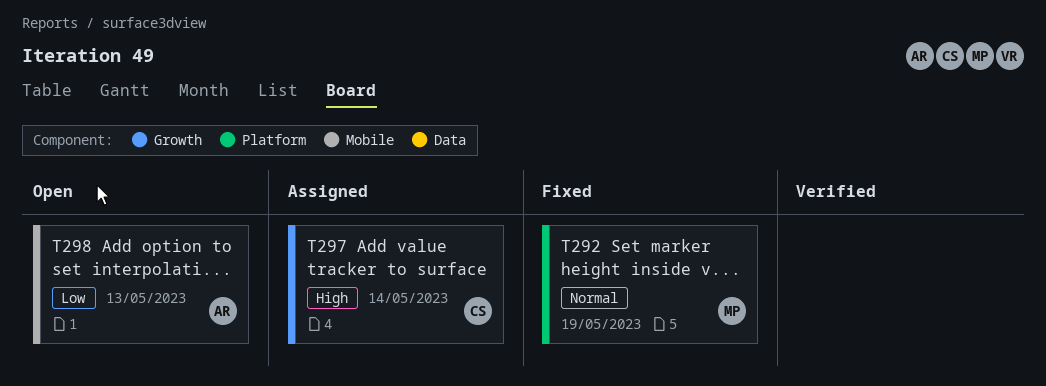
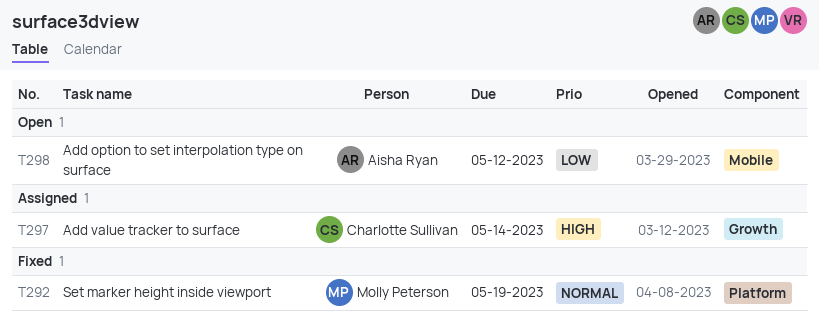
T298, due: May 13 -> May 12

